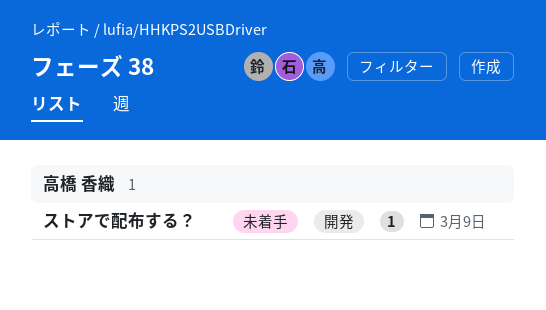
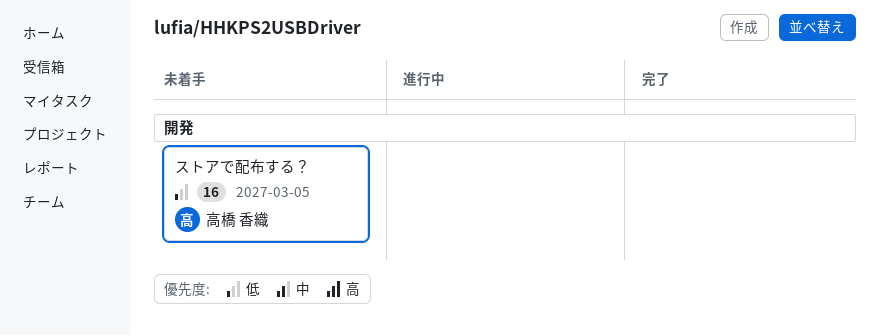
ストアで配布する？, estimate: 1 -> 16
ストアで配布する？, due: Mar 9 -> Mar 5

